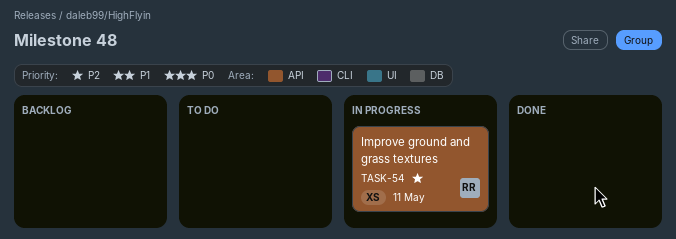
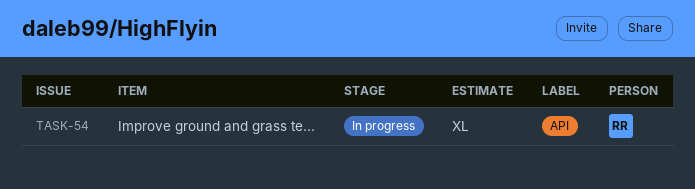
TASK-54, estimate: XS -> XL

